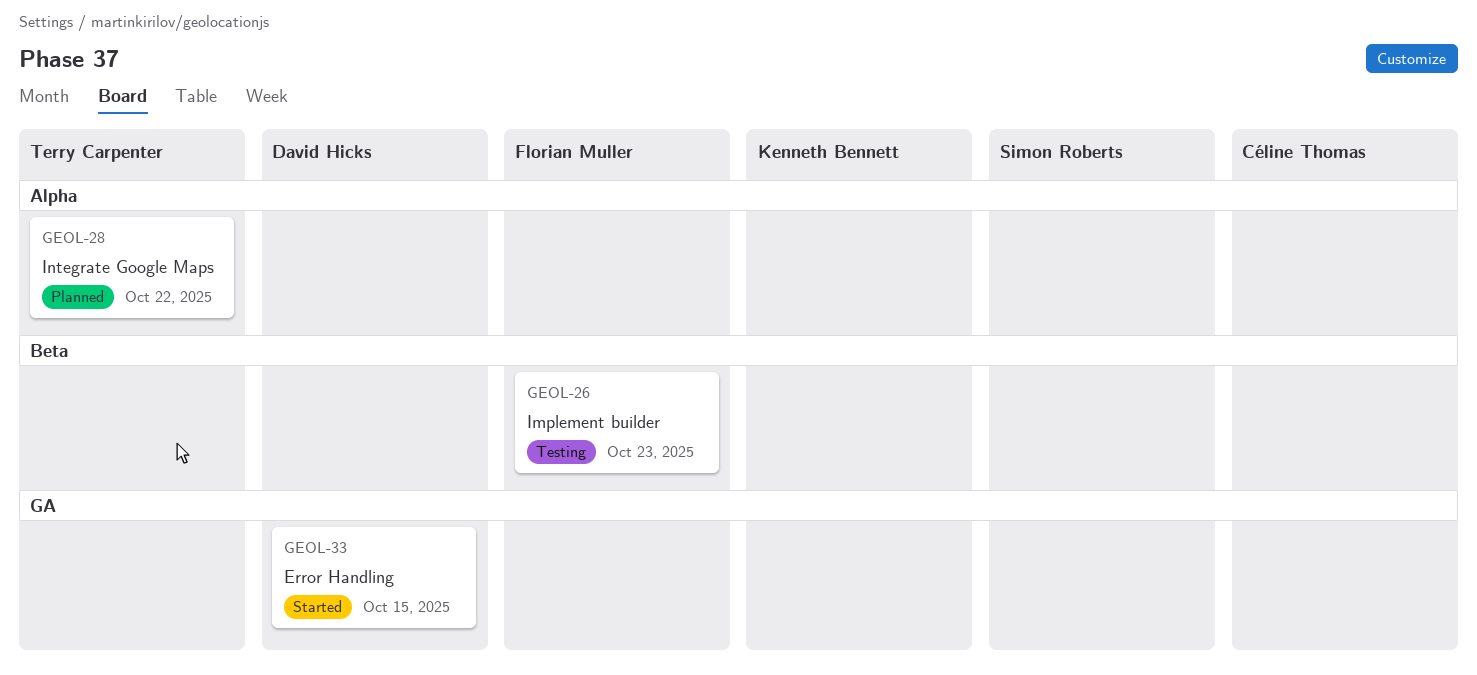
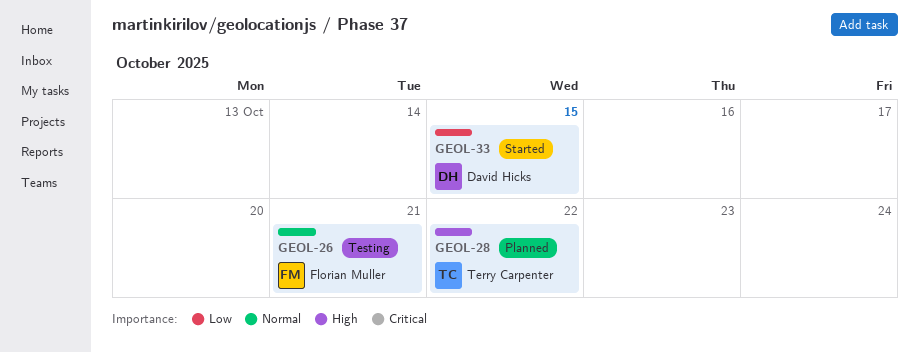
GEOL-26, due: Oct 23 -> Oct 21

